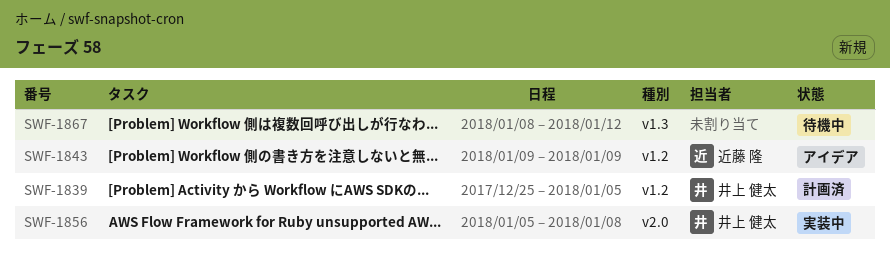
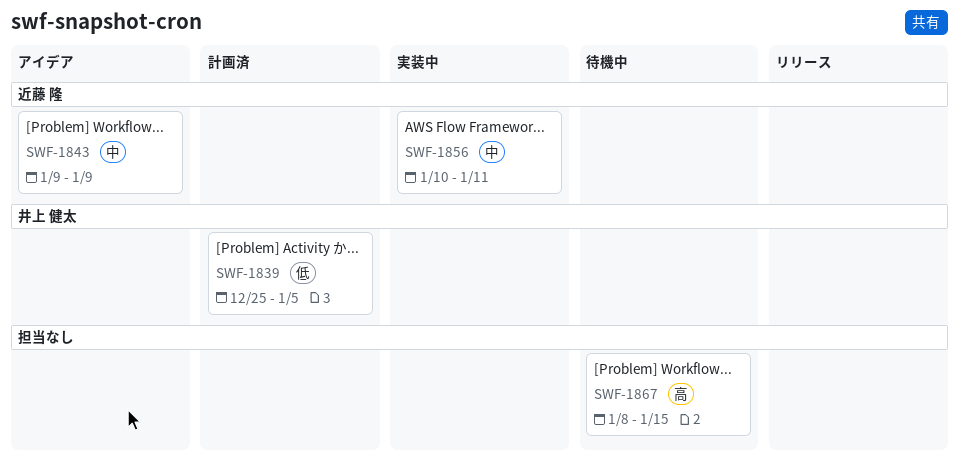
SWF-1856, owner: 井上 健太 -> 近藤 隆
SWF-1856, start: Jan 5 -> Jan 10
SWF-1856, due: Jan 8 -> Jan 11
SWF-1867, due: Jan 12 -> Jan 15

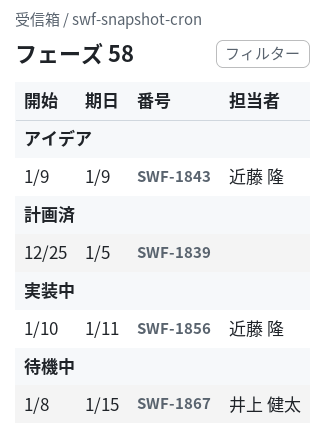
SWF-1839, owner: 井上 健太 -> none
SWF-1867, owner: none -> 井上 健太

